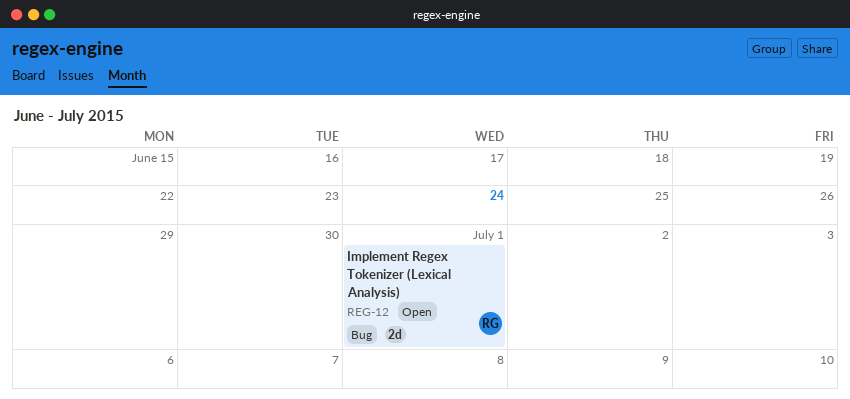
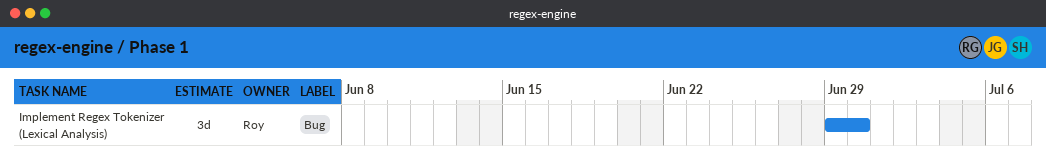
Implement Regex Tokenizer (Lexical Analysis), estimate: 2d -> 3d
Implement Regex Tokenizer (Lexical Analysis), due: Jul 1 -> Jun 30

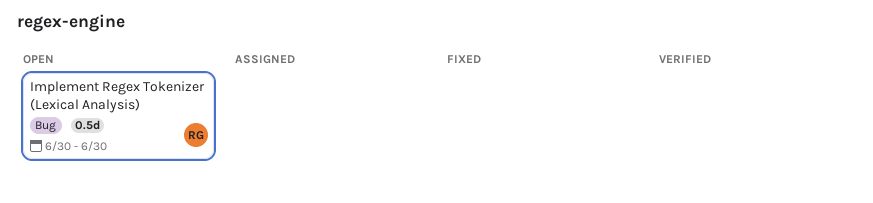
Implement Regex Tokenizer (Lexical Analysis), estimate: 3d -> 0.5d
Implement Regex Tokenizer (Lexical Analysis), start: Jun 29 -> Jun 30

